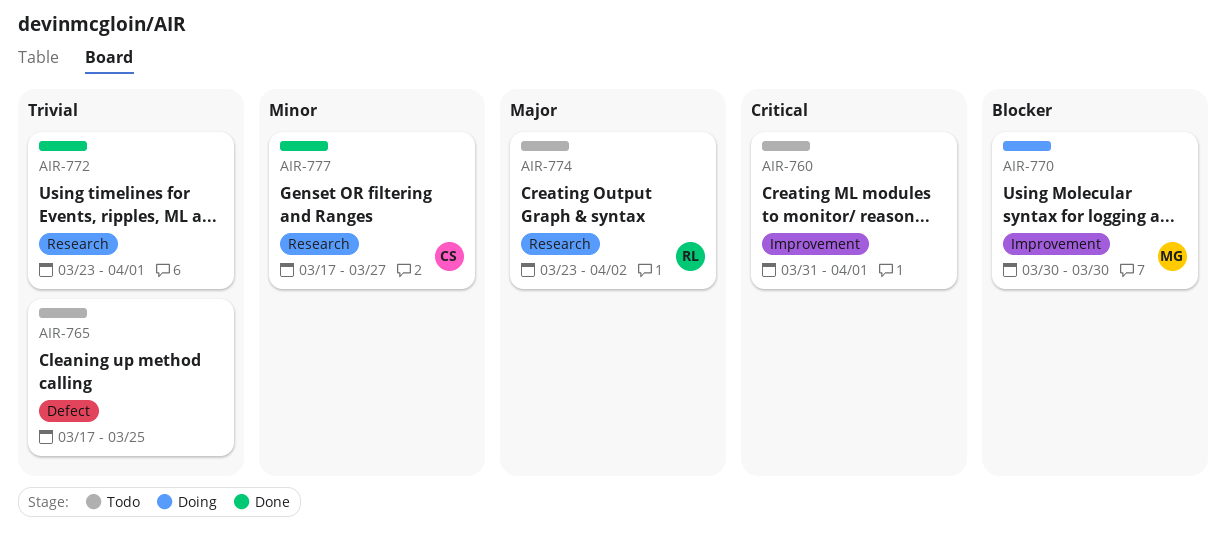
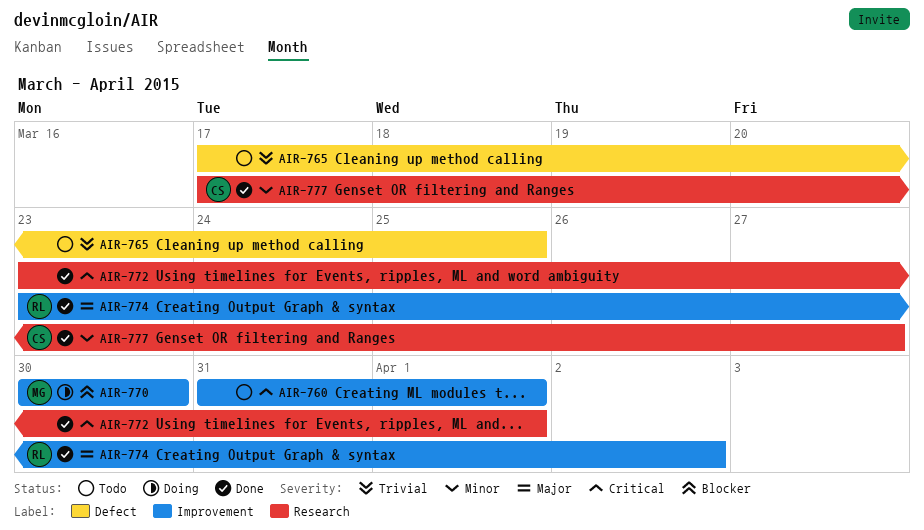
AIR-772, priority: Trivial -> Critical
AIR-774, status: Todo -> Done
AIR-774, label: Research -> Improvement

